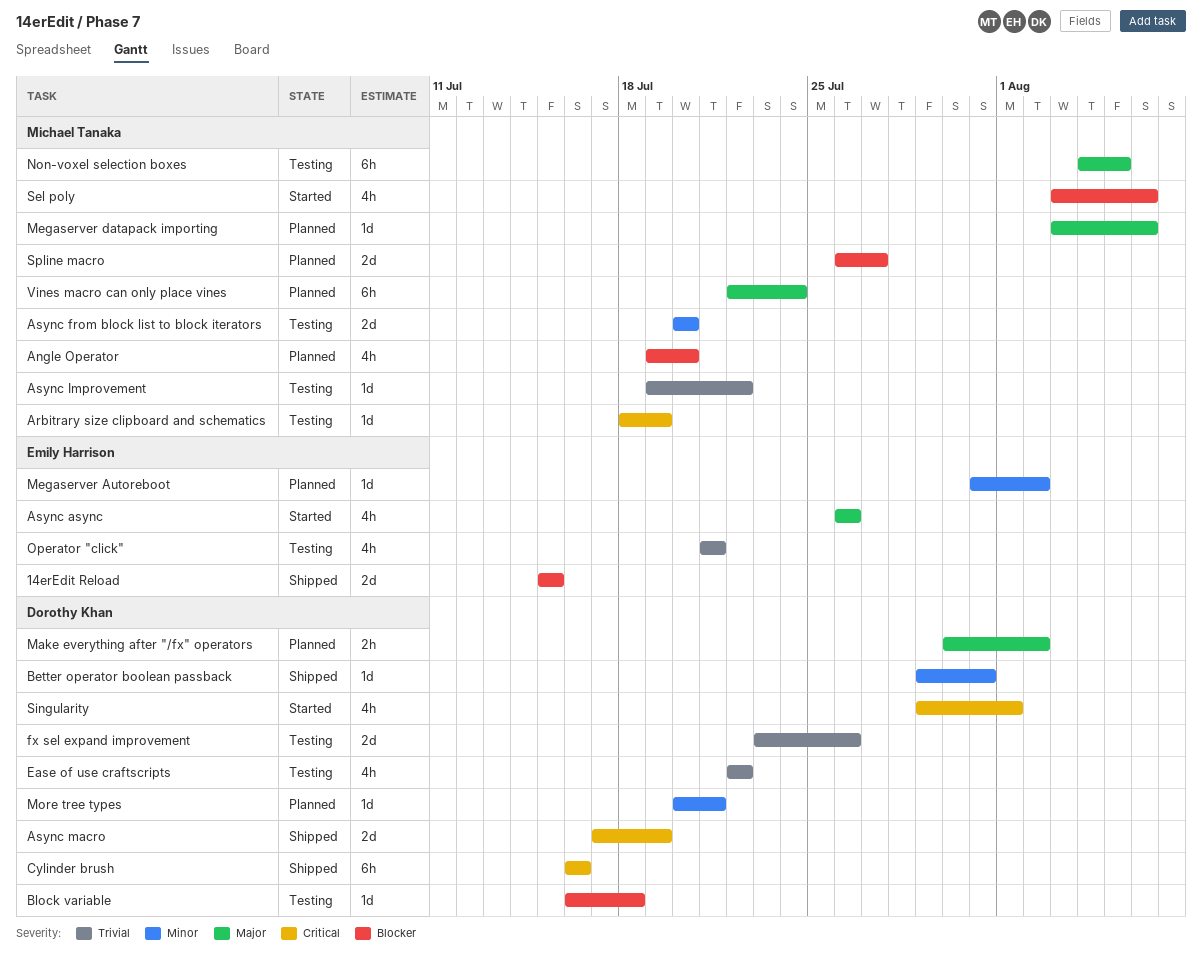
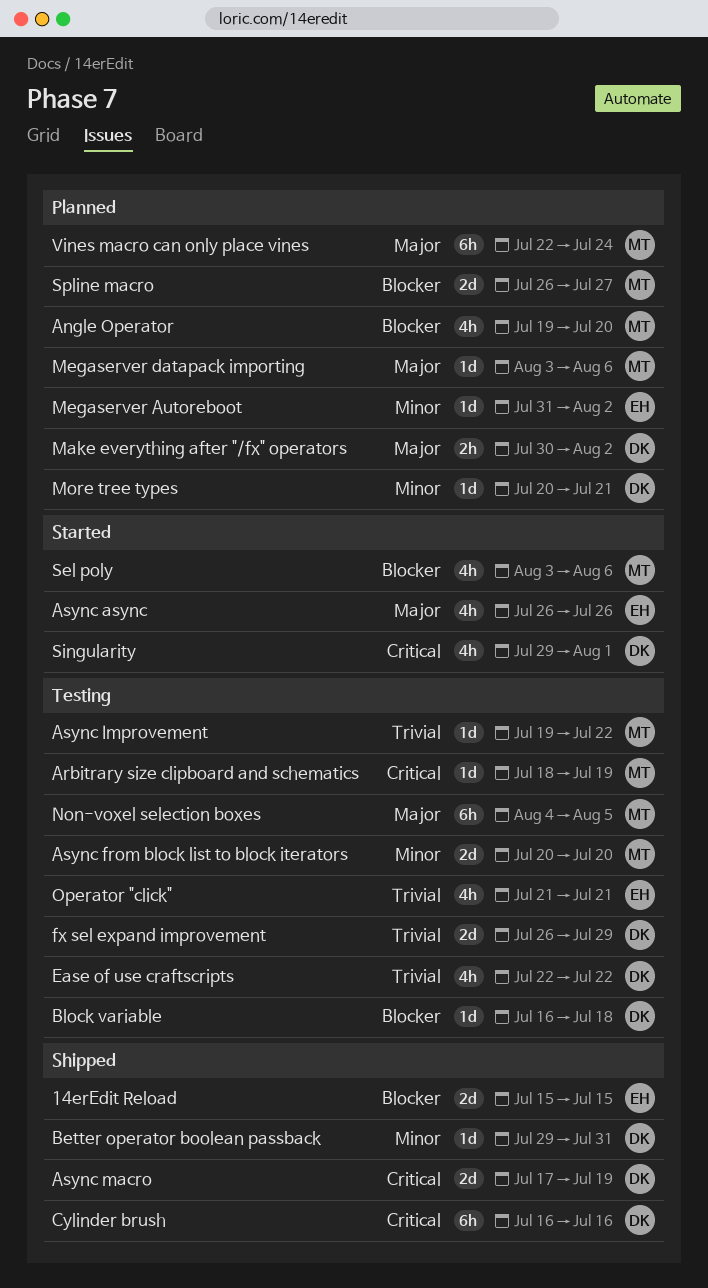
fx sel expand improvement, start: Jul 23 -> Jul 26
fx sel expand improvement, due: Jul 26 -> Jul 29

